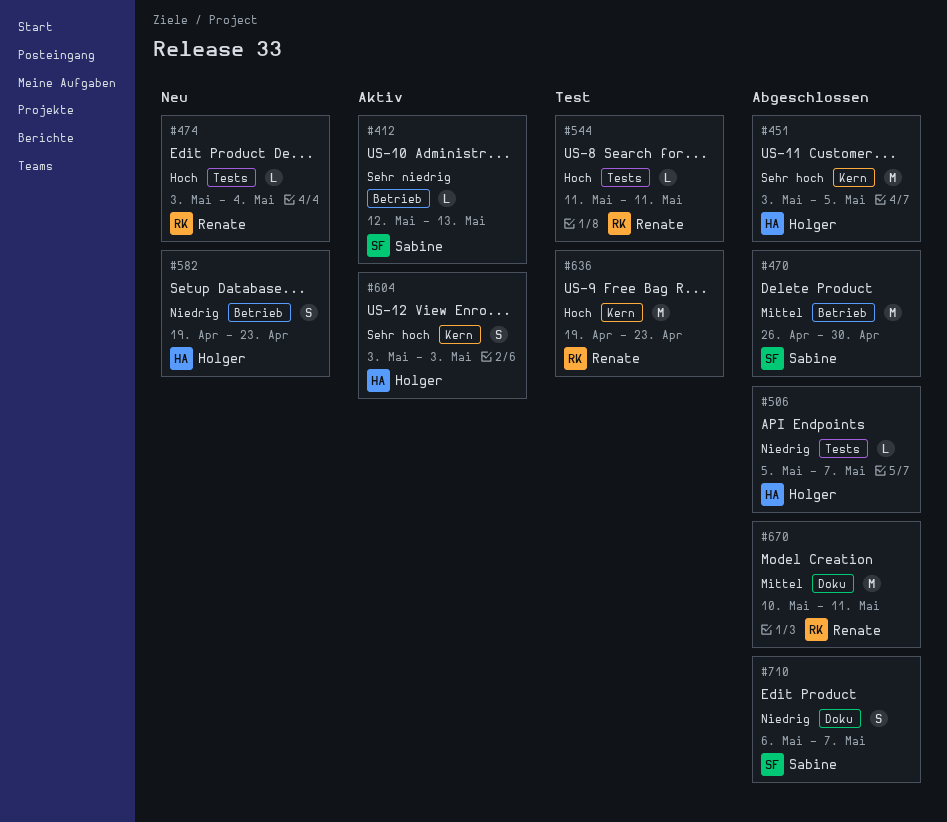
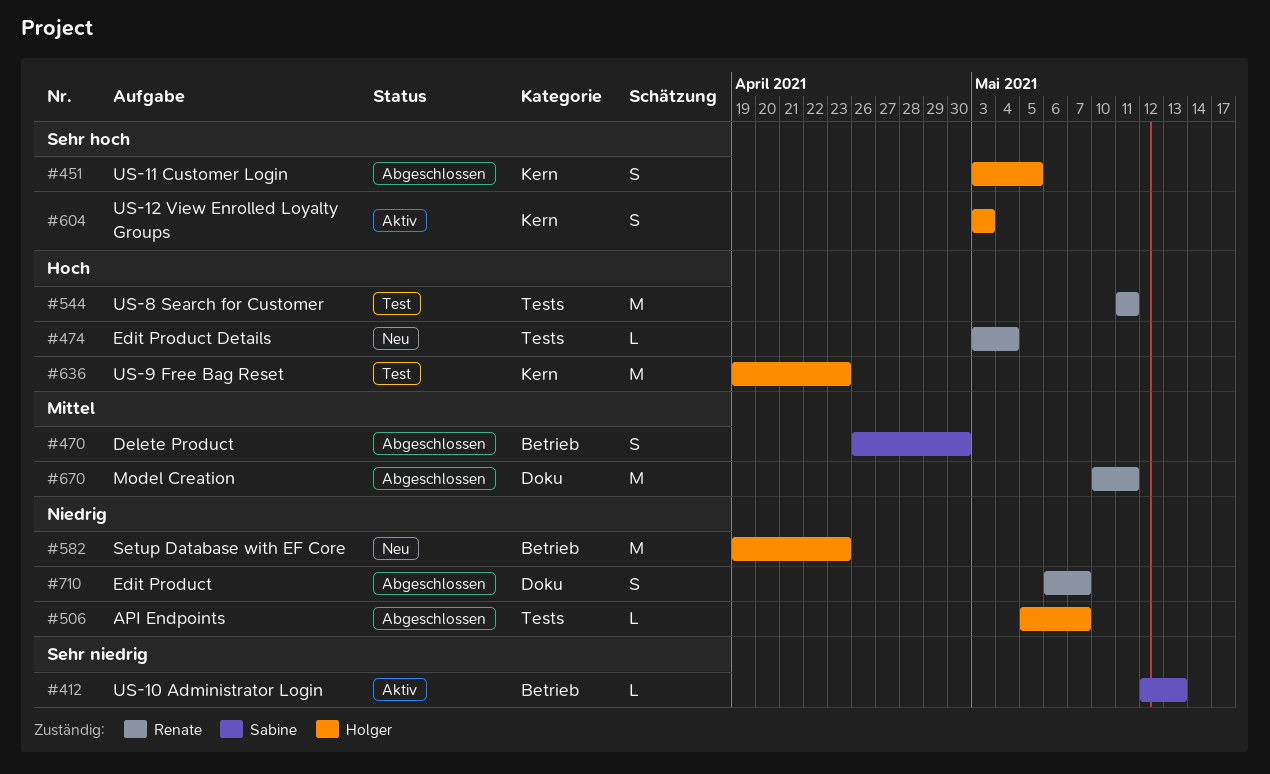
#451, estimate: M -> S
#470, estimate: M -> S
#544, estimate: L -> M
#582, estimate: S -> M
#636, owner: Renate -> Holger
#710, owner: Sabine -> Renate

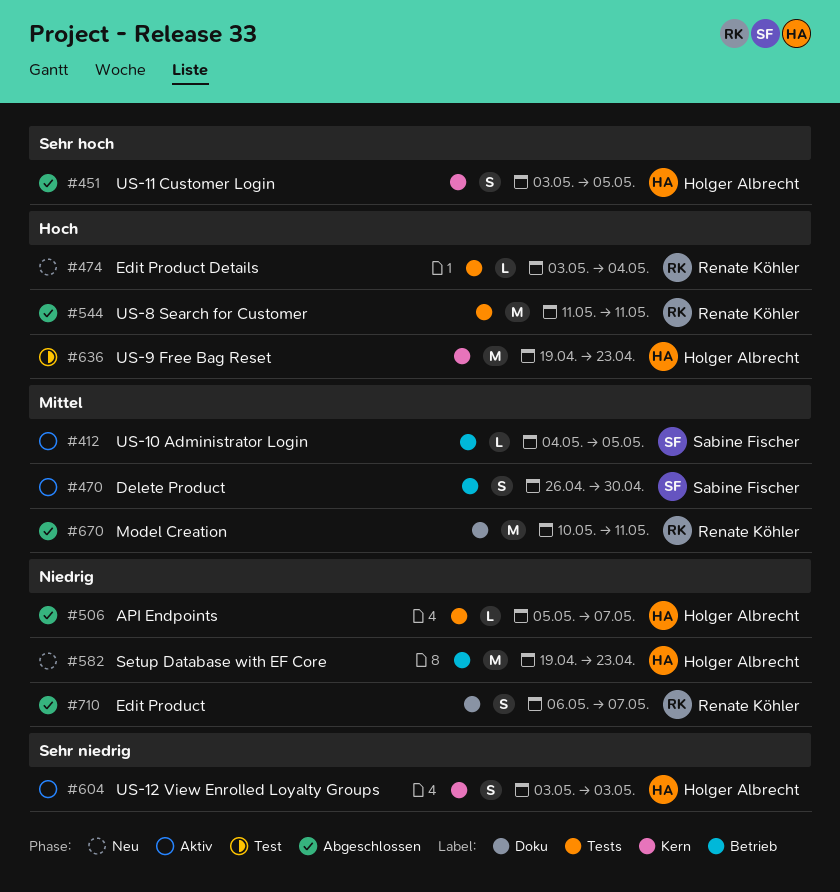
#412, priority: Sehr niedrig -> Mittel
#412, start: May 12 -> May 4
#412, due: May 13 -> May 5
#470, status: Abgeschlossen -> Aktiv
#544, status: Test -> Abgeschlossen
#604, priority: Sehr hoch -> Sehr niedrig

